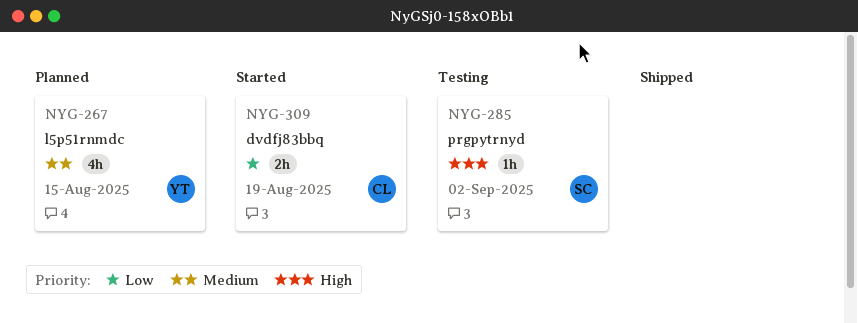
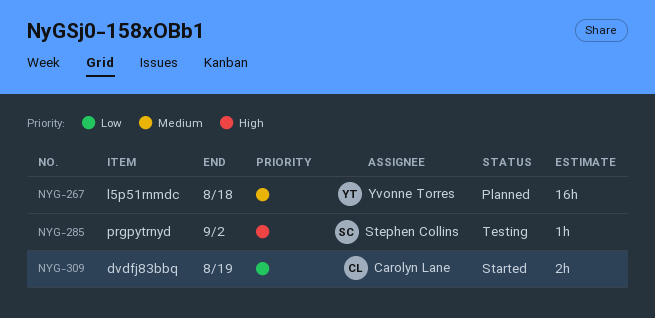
NYG-267, estimate: 4h -> 16h
NYG-267, due: Aug 15 -> Aug 18

